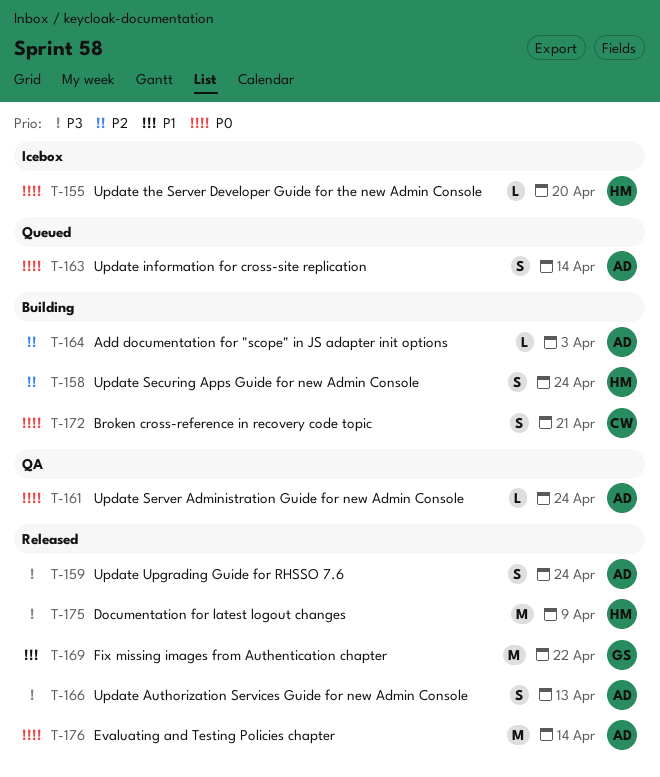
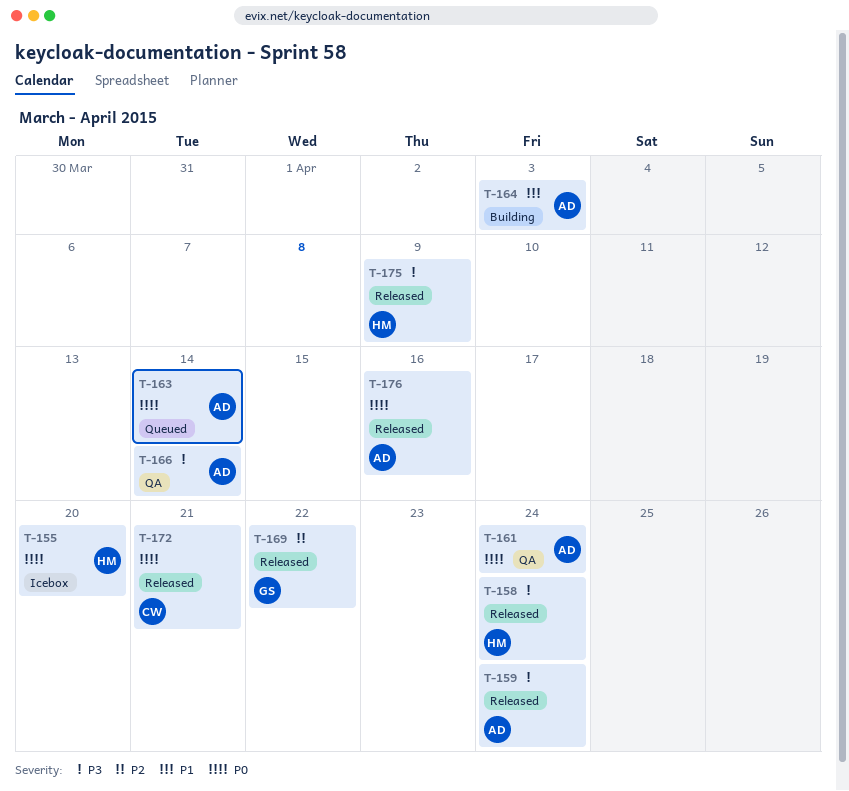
T-158, status: Building -> Released
T-158, priority: P2 -> P3
T-164, priority: P2 -> P1
T-166, status: Released -> QA
T-166, due: Apr 13 -> Apr 14
T-169, priority: P1 -> P2
T-172, status: Building -> Released
T-176, due: Apr 14 -> Apr 16

